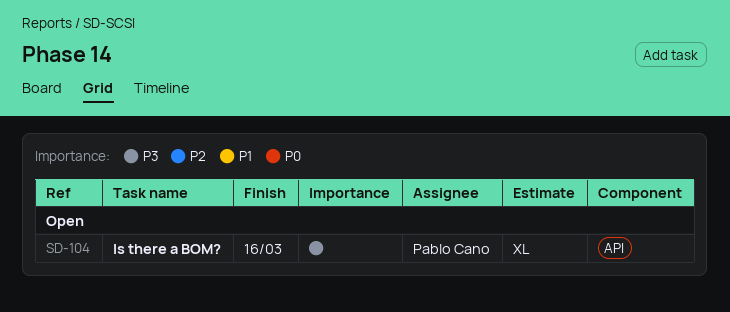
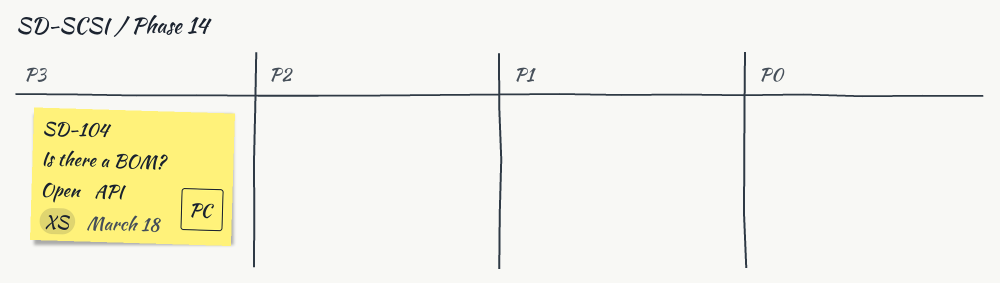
SD-104, estimate: XL -> XS
SD-104, due: Mar 16 -> Mar 18

